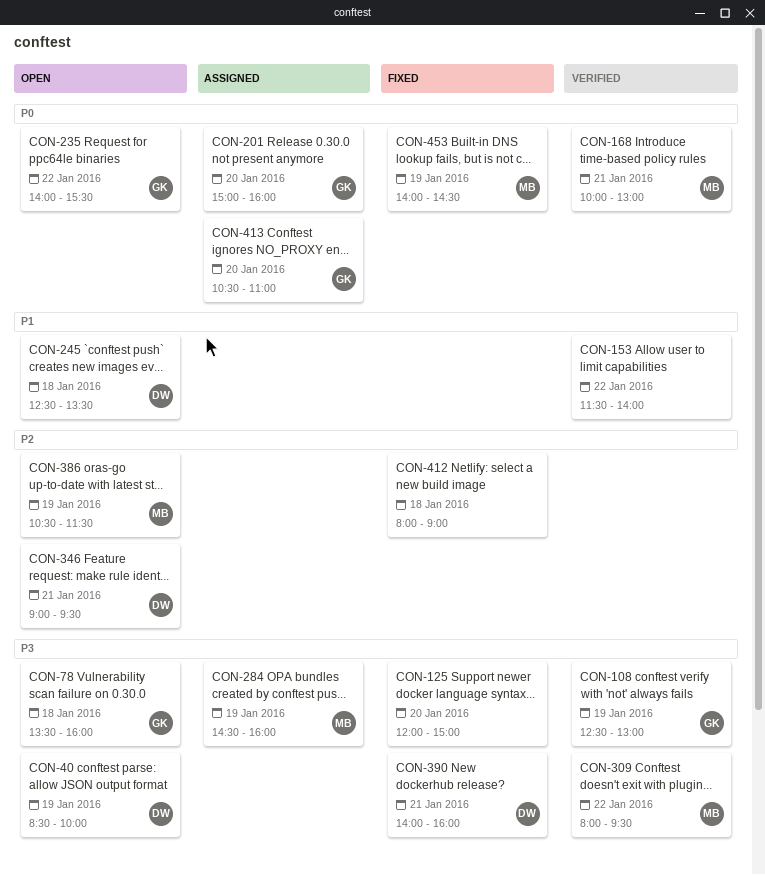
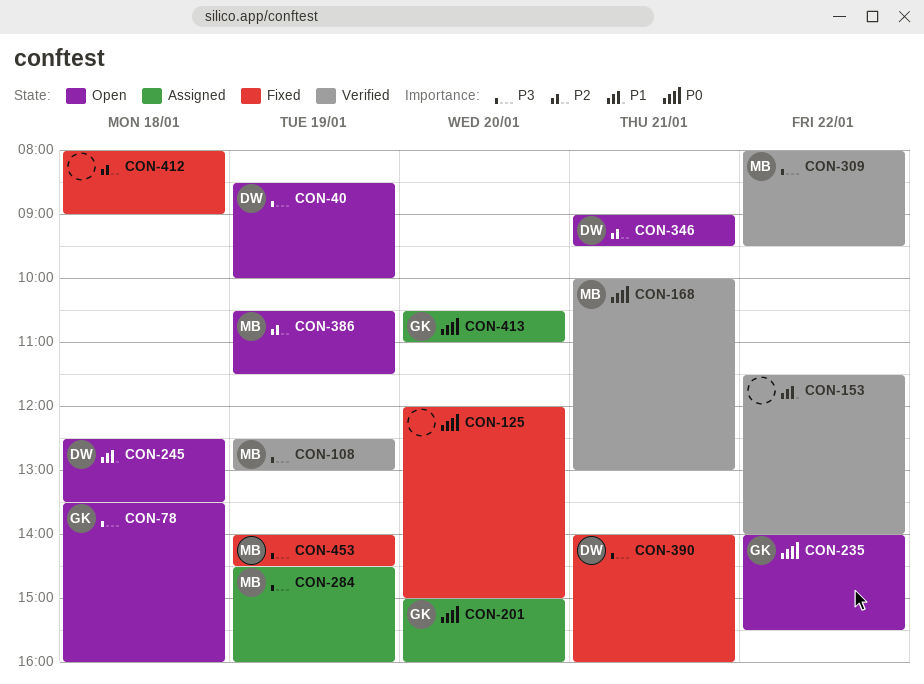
CON-108, owner: GK -> MB
CON-125, priority: P3 -> P0
CON-453, priority: P0 -> P3

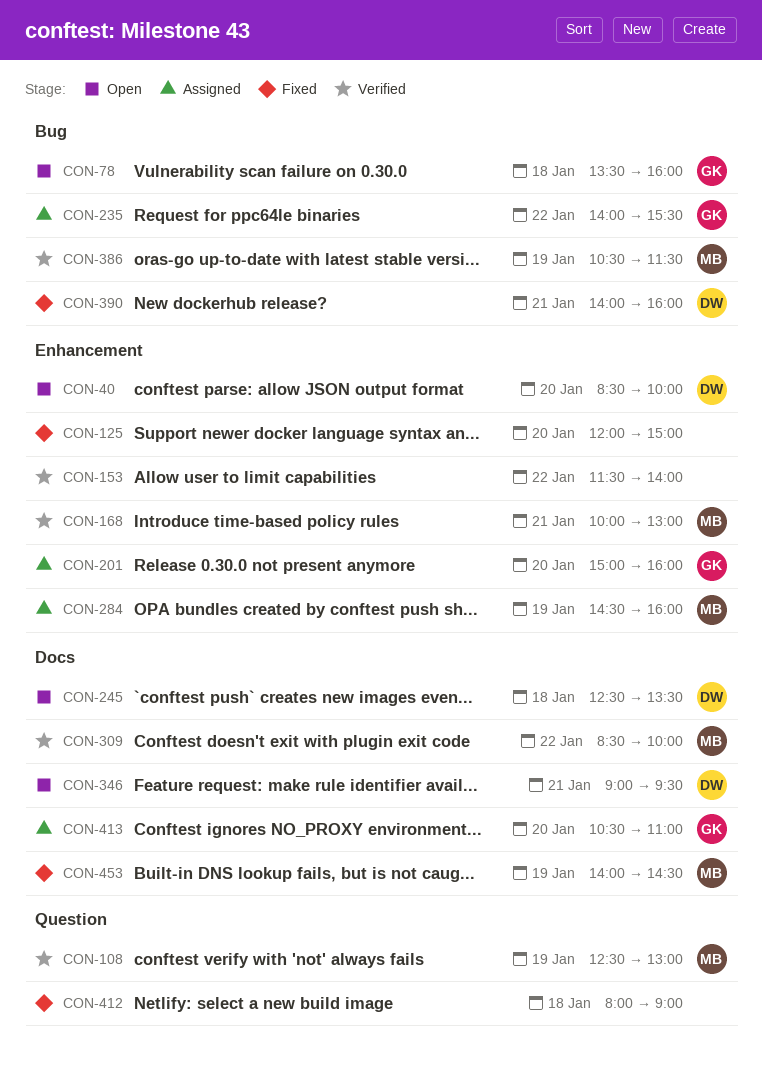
CON-40, day: Jan 19 -> Jan 20
CON-235, status: Open -> Assigned
CON-309, begins: 08:00 -> 08:30
CON-309, ends: 09:30 -> 10:00
CON-386, status: Open -> Verified

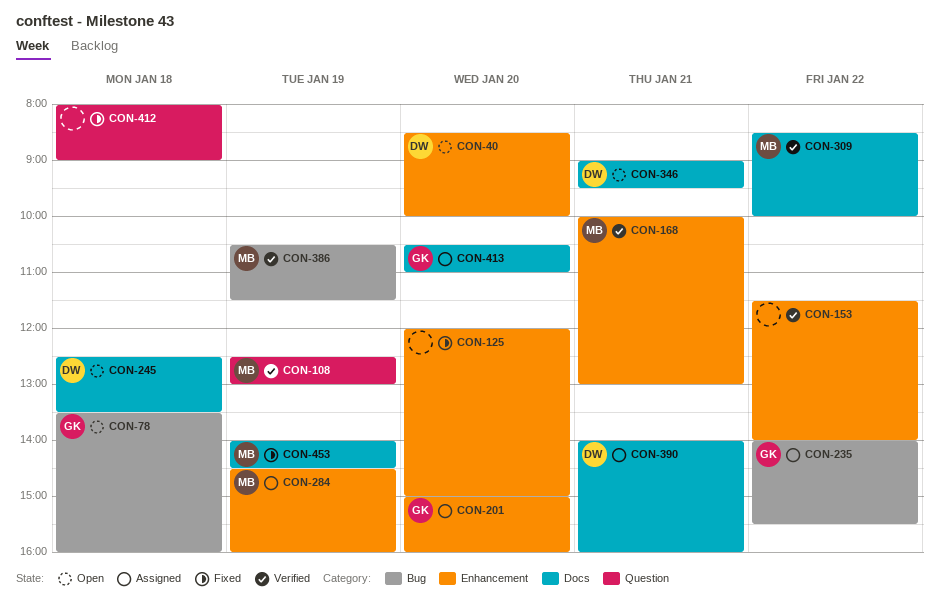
CON-390, status: Fixed -> Assigned
CON-390, label: Bug -> Docs

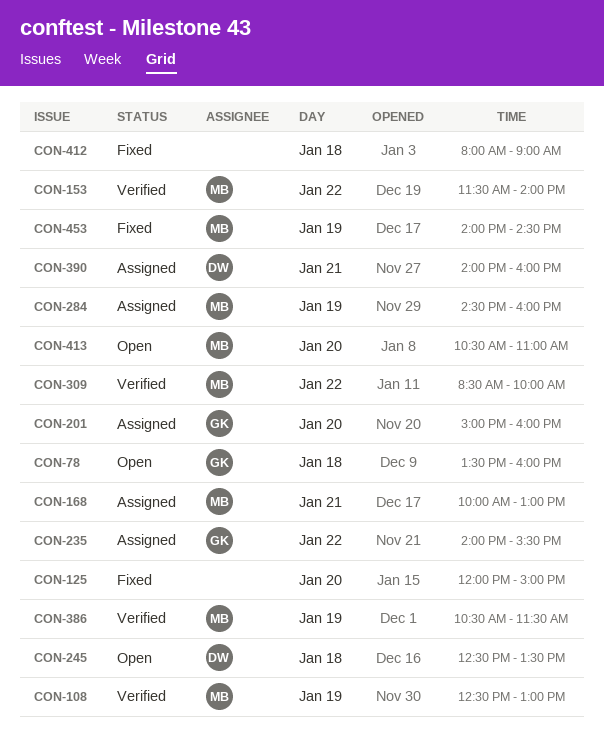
CON-40: present -> none
CON-153, owner: none -> MB
CON-168, status: Verified -> Assigned
CON-346: present -> none
CON-413, status: Assigned -> Open
CON-413, owner: GK -> MB

